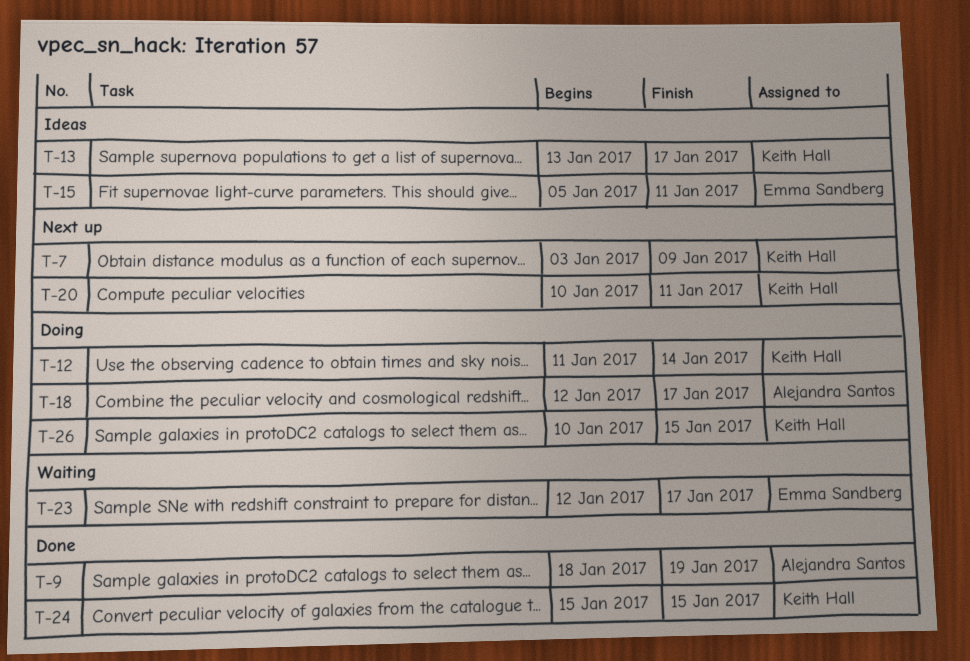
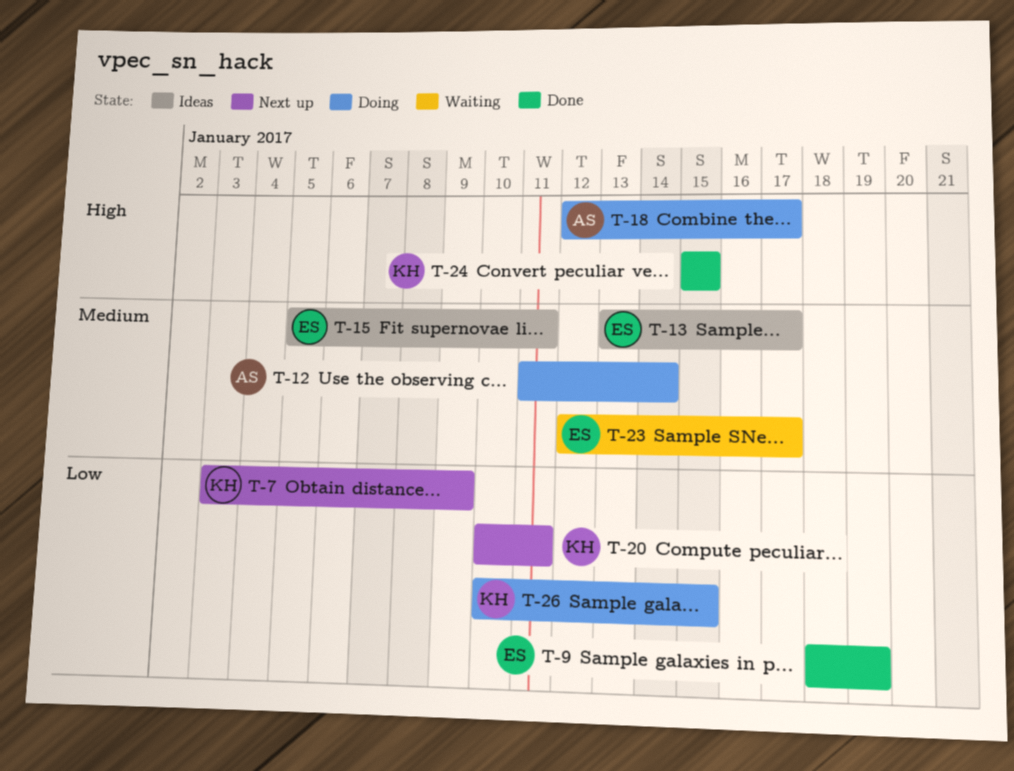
T-9, owner: Alejandra Santos -> Emma Sandberg
T-12, owner: Keith Hall -> Alejandra Santos
T-13, owner: Keith Hall -> Emma Sandberg

